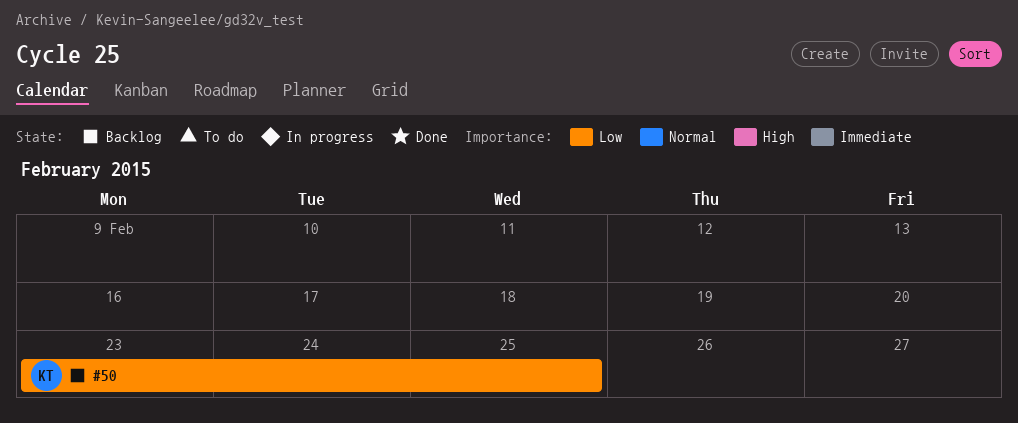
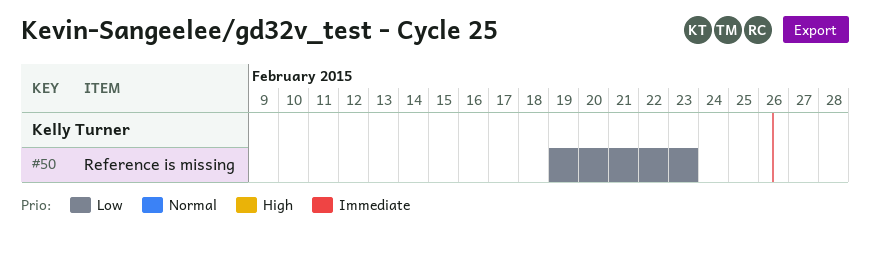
#50, start: Feb 23 -> Feb 19
#50, due: Feb 25 -> Feb 23

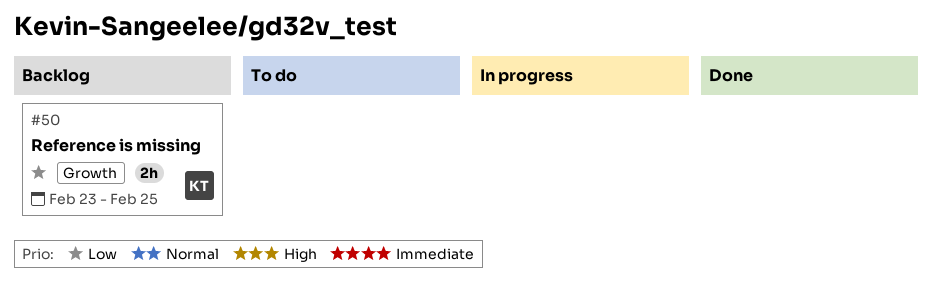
#50, start: Feb 19 -> Feb 23
#50, due: Feb 23 -> Feb 25

